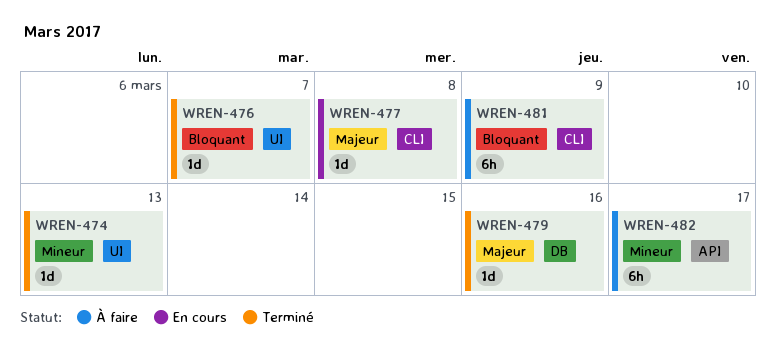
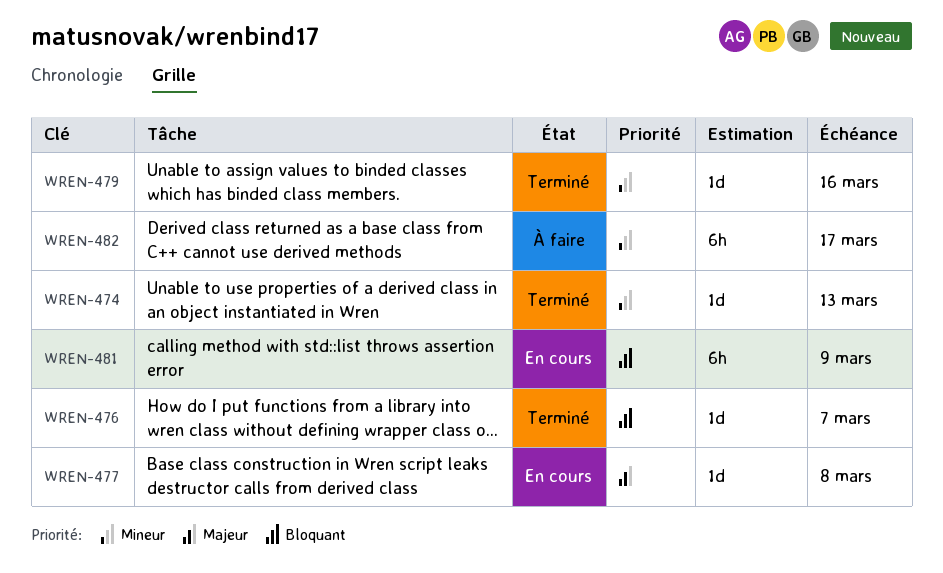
WREN-479, priority: Majeur -> Mineur
WREN-481, status: À faire -> En cours

